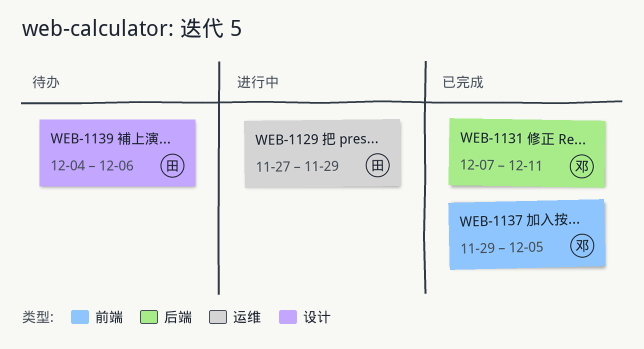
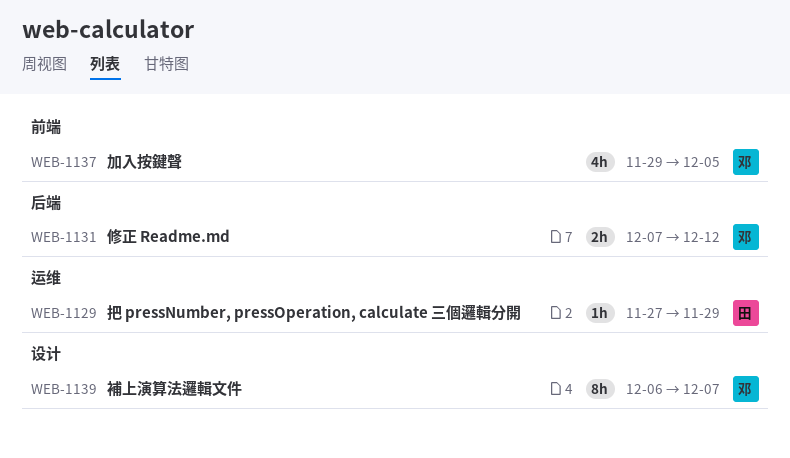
WEB-1131, due: Dec 11 -> Dec 12
WEB-1139, owner: 田 -> 邓
WEB-1139, start: Dec 4 -> Dec 6
WEB-1139, due: Dec 6 -> Dec 7

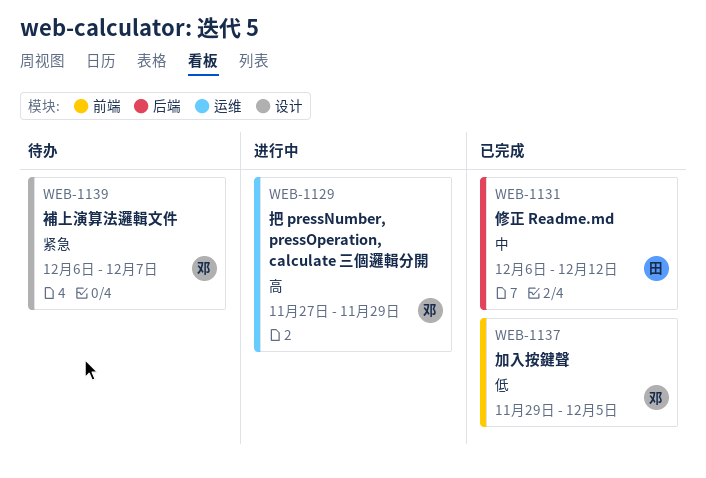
WEB-1129, owner: 田 -> 邓
WEB-1131, owner: 邓 -> 田
WEB-1131, start: Dec 7 -> Dec 6

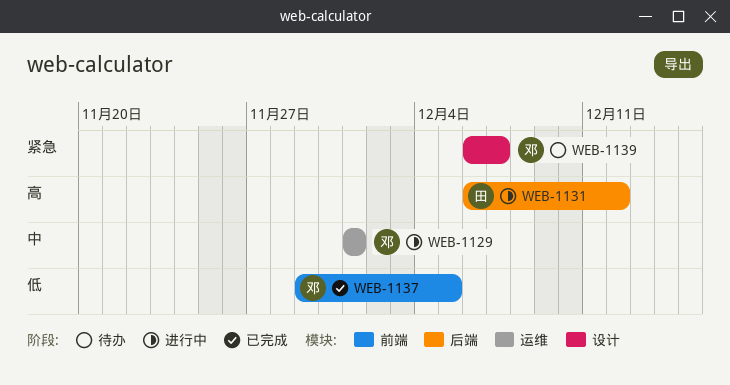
WEB-1129, priority: 高 -> 中
WEB-1129, start: Nov 27 -> Dec 1
WEB-1129, due: Nov 29 -> Dec 1
WEB-1131, status: 已完成 -> 进行中
WEB-1131, priority: 中 -> 高

